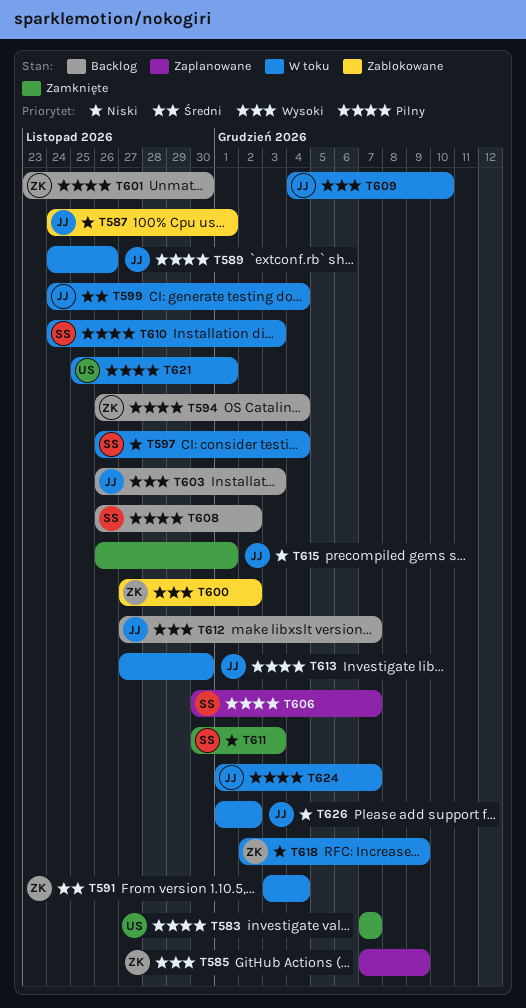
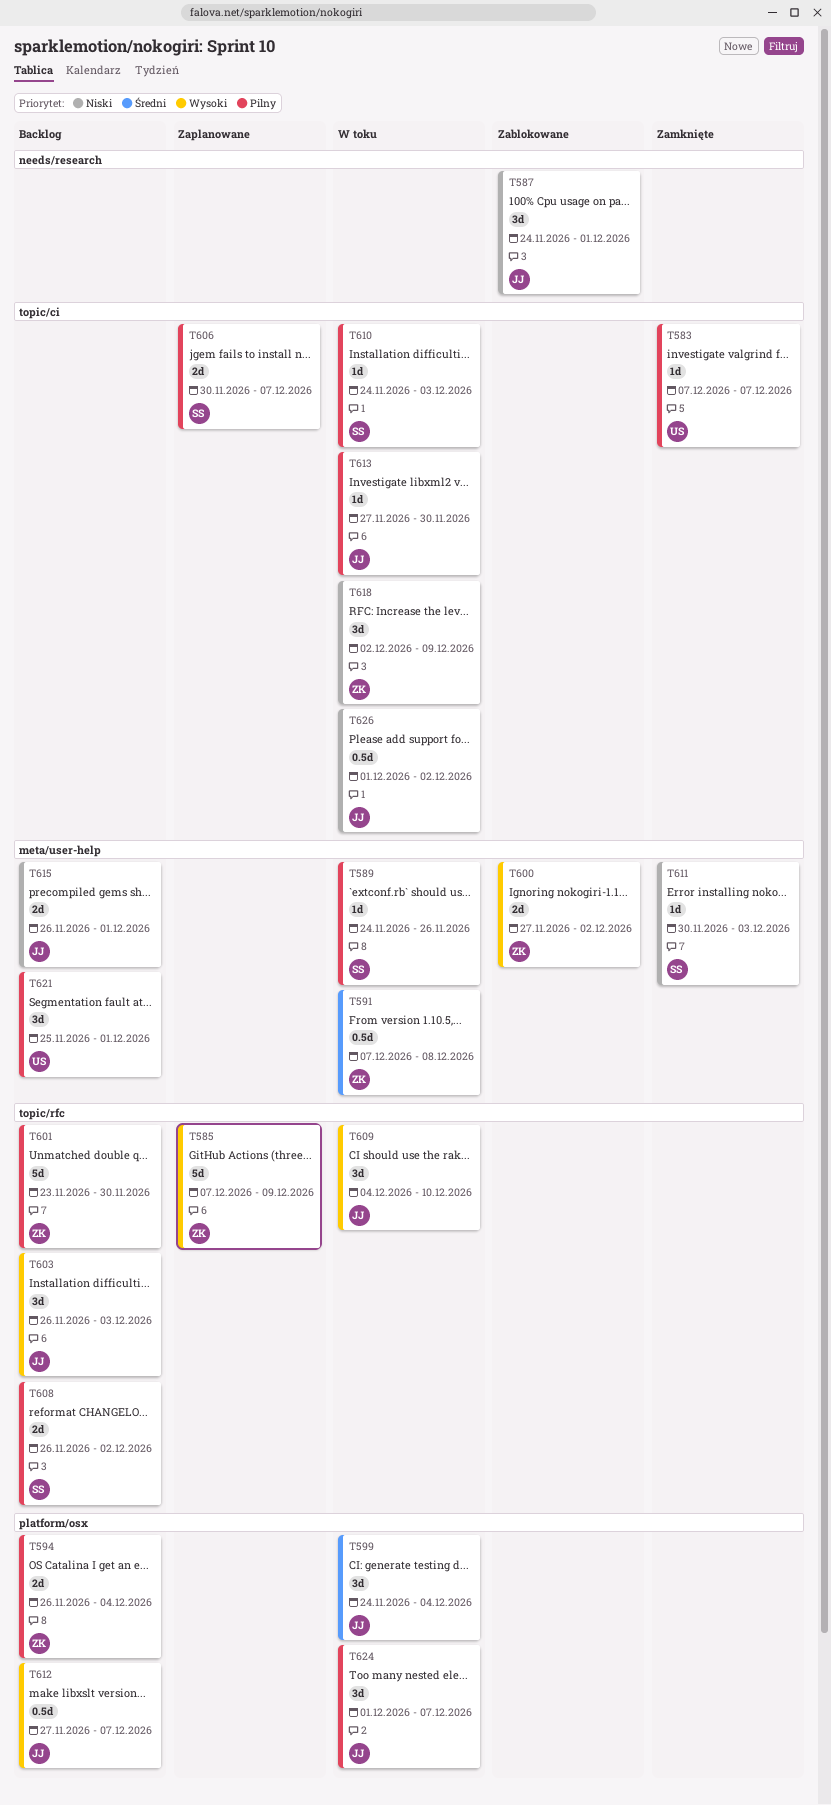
T589, owner: JJ -> SS
T591, start: Dec 3 -> Dec 7
T591, due: Dec 4 -> Dec 8
T597: present -> none
T615, status: Zamknięte -> Backlog
T621, status: W toku -> Backlog

